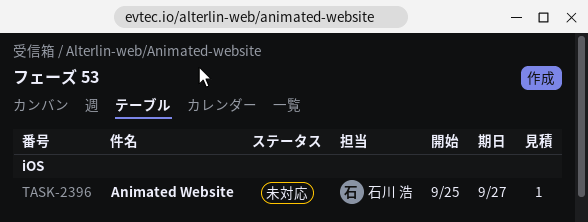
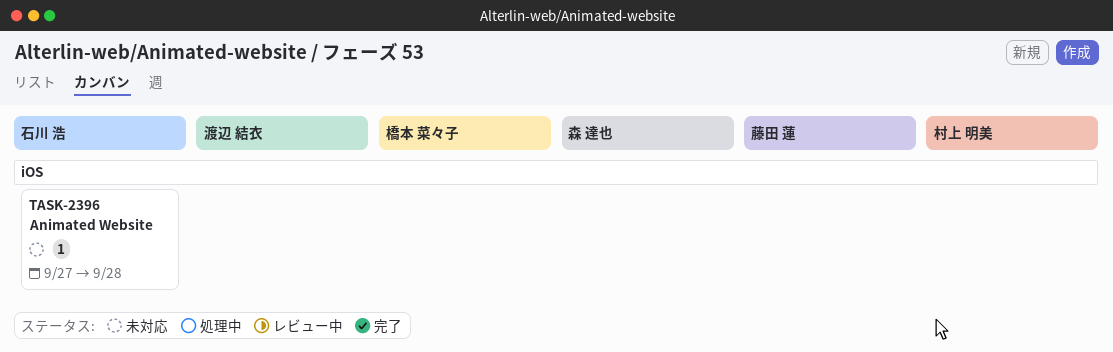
TASK-2396, start: Sep 25 -> Sep 27
TASK-2396, due: Sep 27 -> Sep 28

